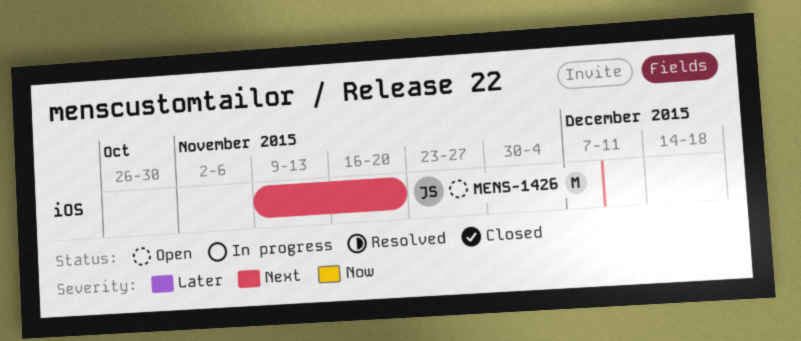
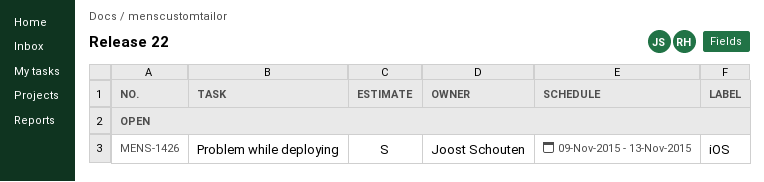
MENS-1426, estimate: M -> S
MENS-1426, due: Nov 20 -> Nov 13

